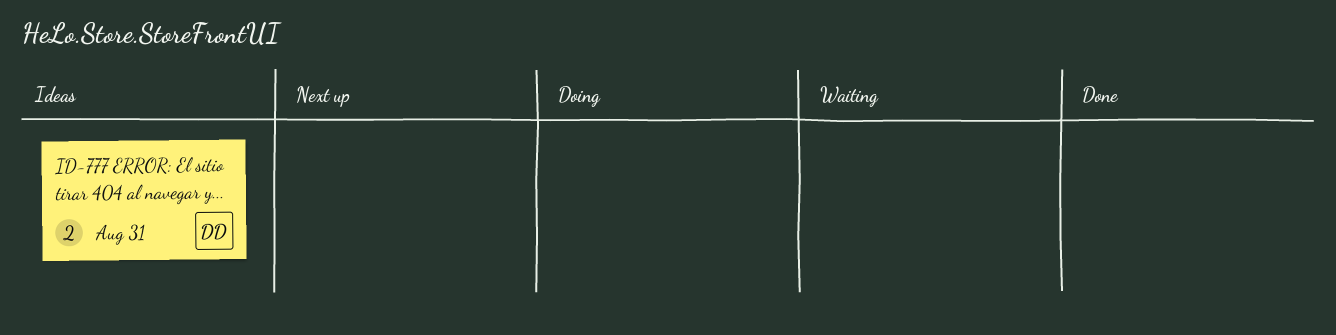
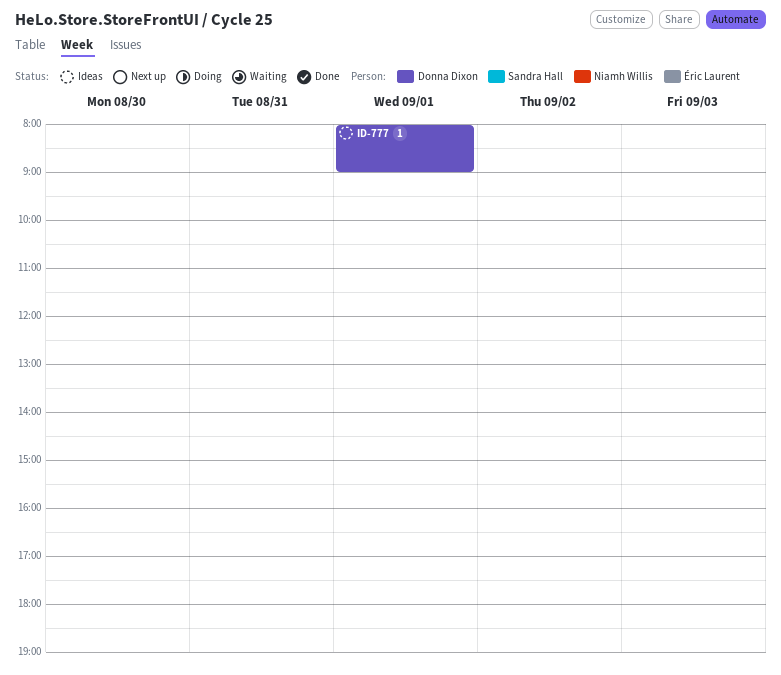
ID-777, estimate: 2 -> 1
ID-777, day: Aug 31 -> Sep 1

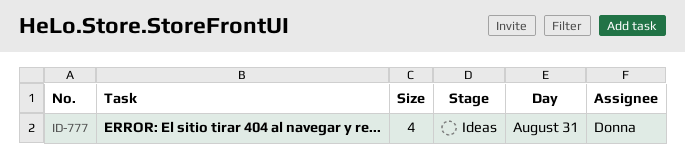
ID-777, estimate: 1 -> 4
ID-777, day: Sep 1 -> Aug 31

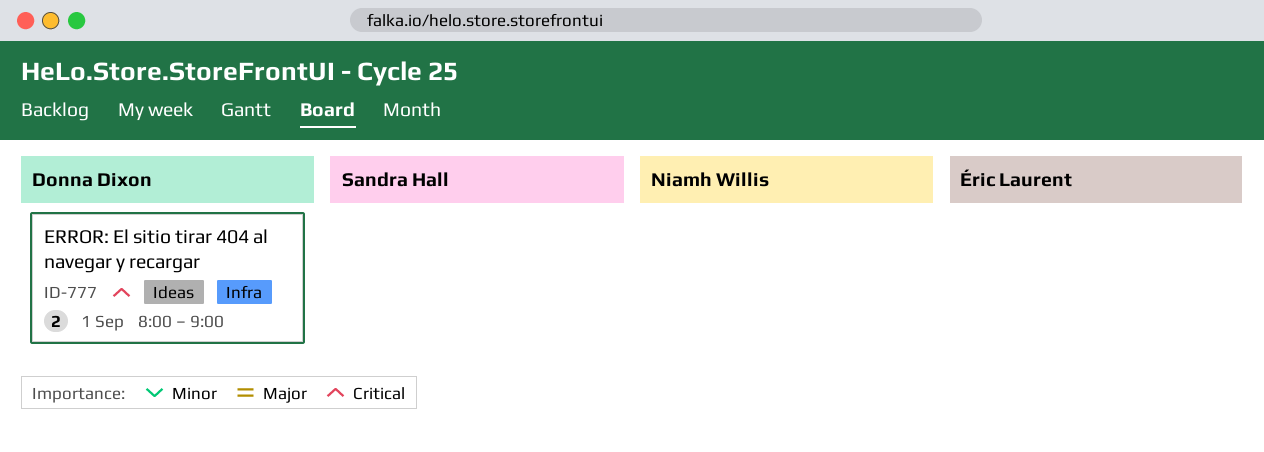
ID-777, estimate: 4 -> 2
ID-777, day: Aug 31 -> Sep 1

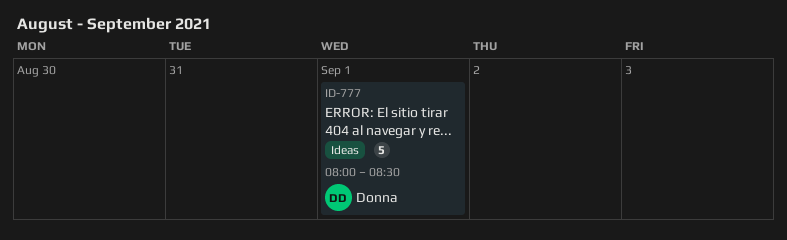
ID-777, estimate: 2 -> 5
ID-777, ends: 09:00 -> 08:30

